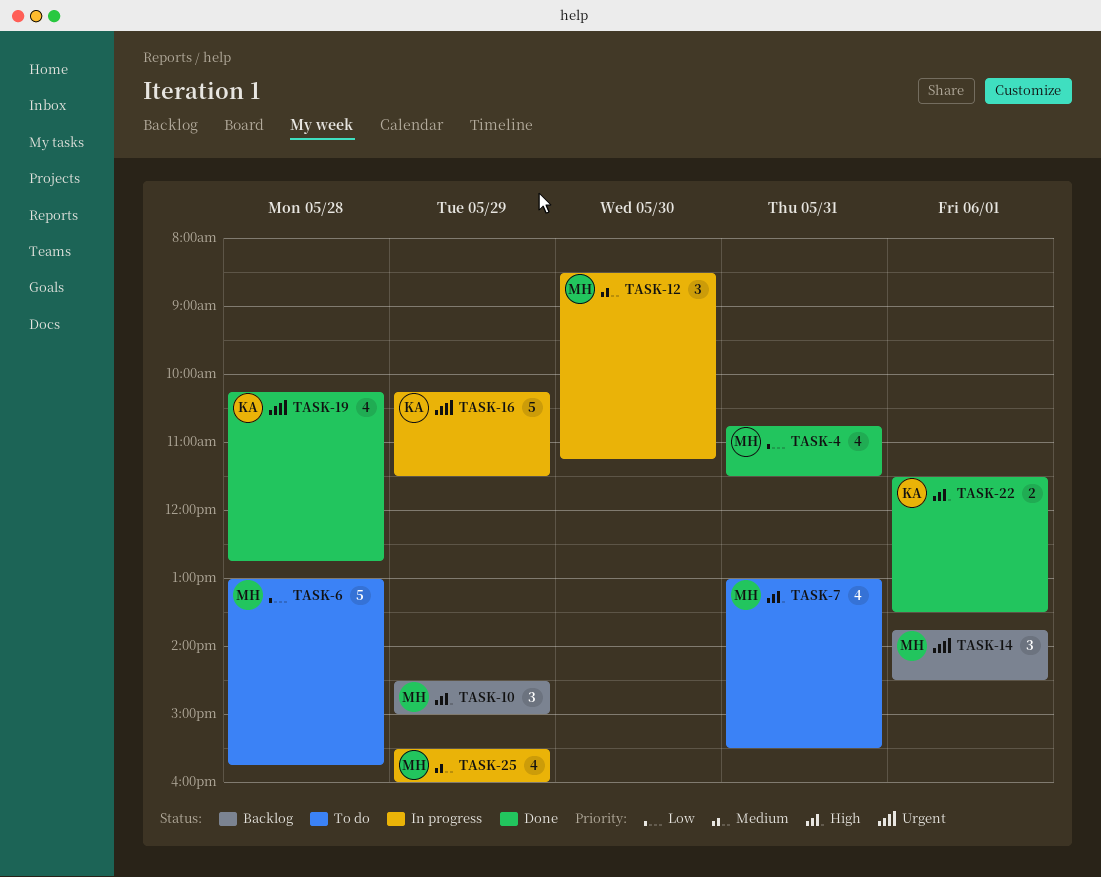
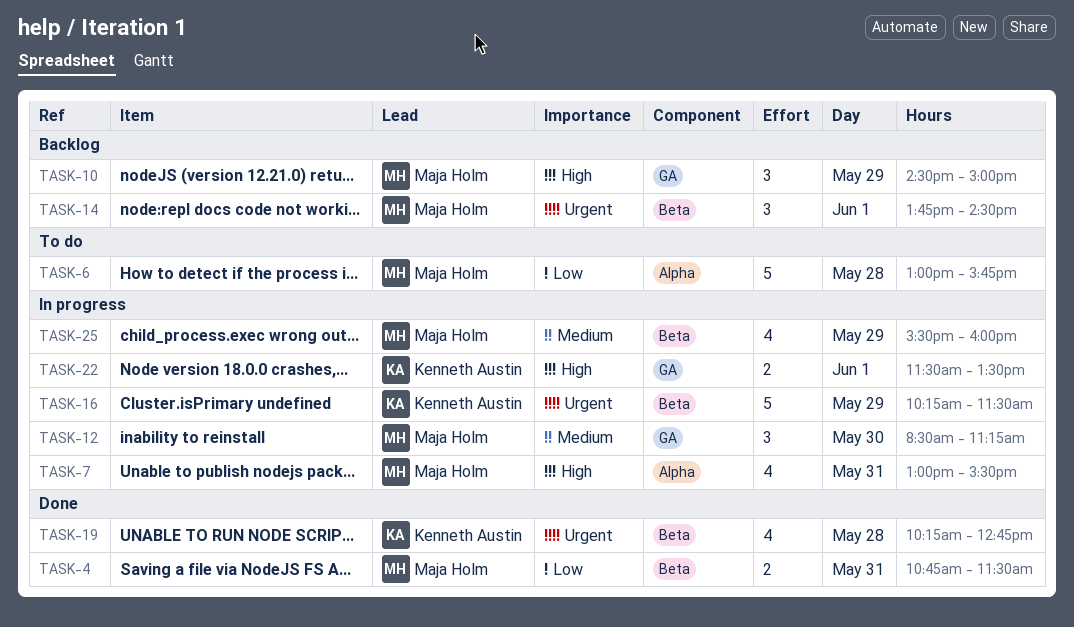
TASK-4, estimate: 4 -> 2
TASK-7, status: To do -> In progress
TASK-22, status: Done -> In progress

